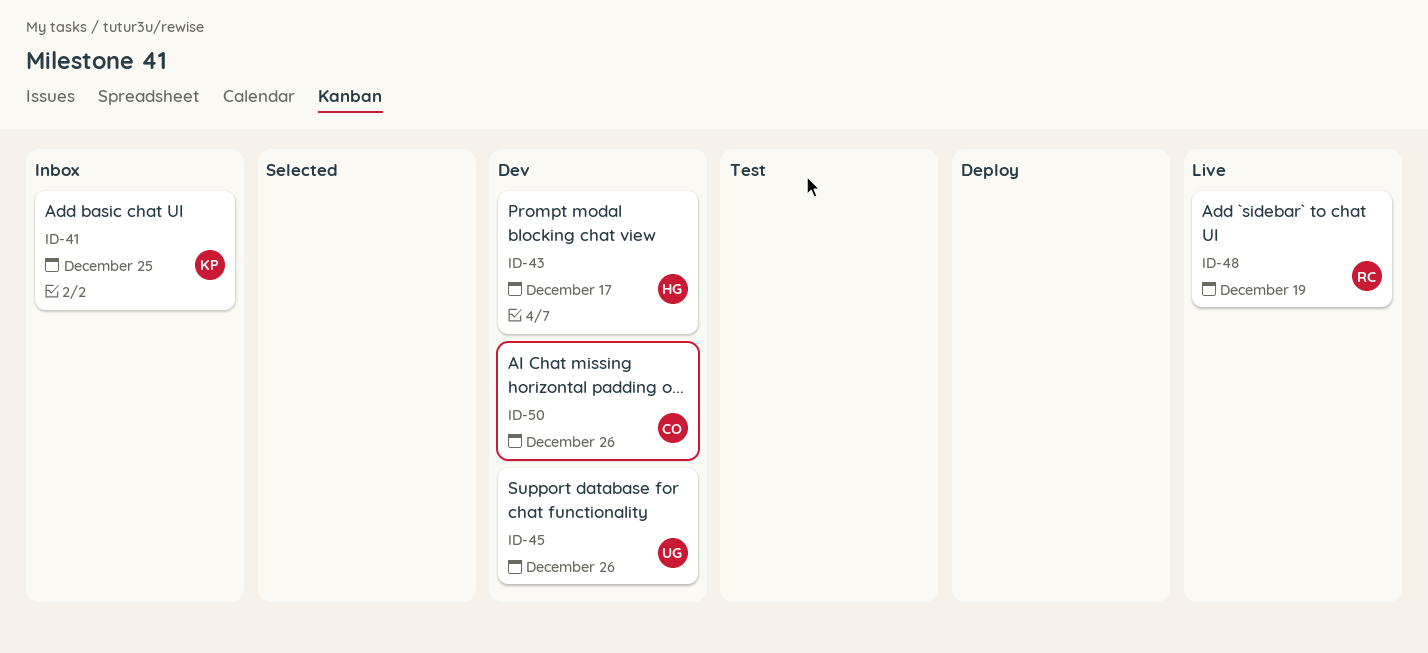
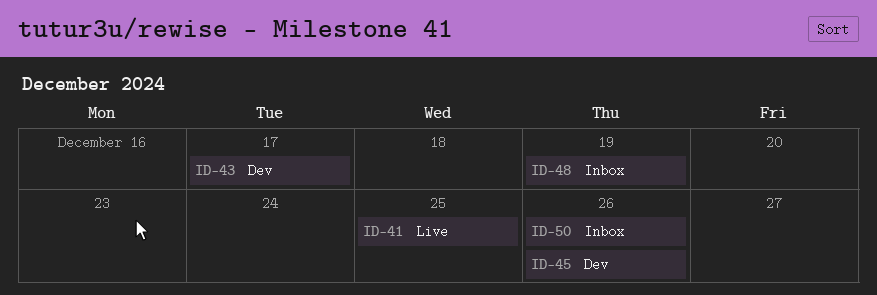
ID-41, status: Inbox -> Live
ID-48, status: Live -> Inbox
ID-50, status: Dev -> Inbox

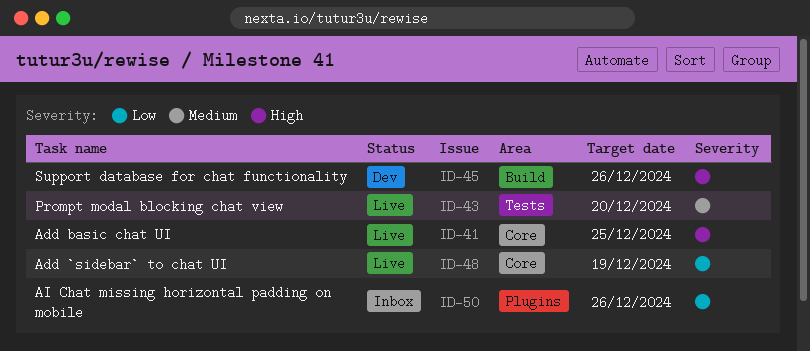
ID-43, status: Dev -> Live
ID-43, due: Dec 17 -> Dec 20
ID-48, status: Inbox -> Live

